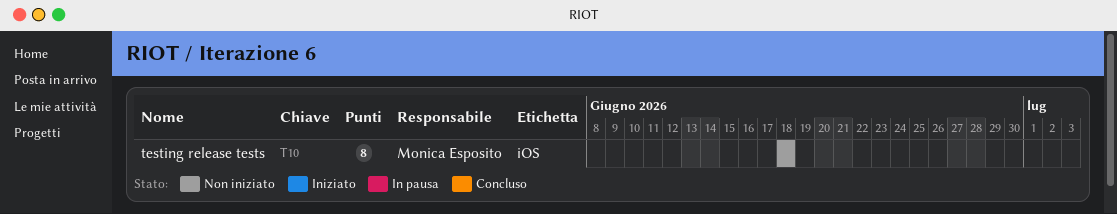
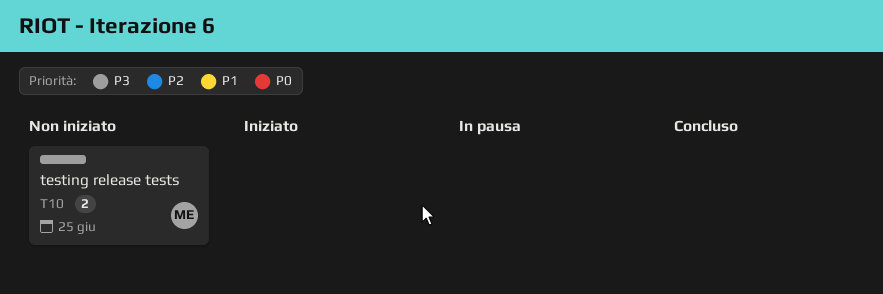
T10, estimate: 8 -> 2
T10, due: Jun 18 -> Jun 25

